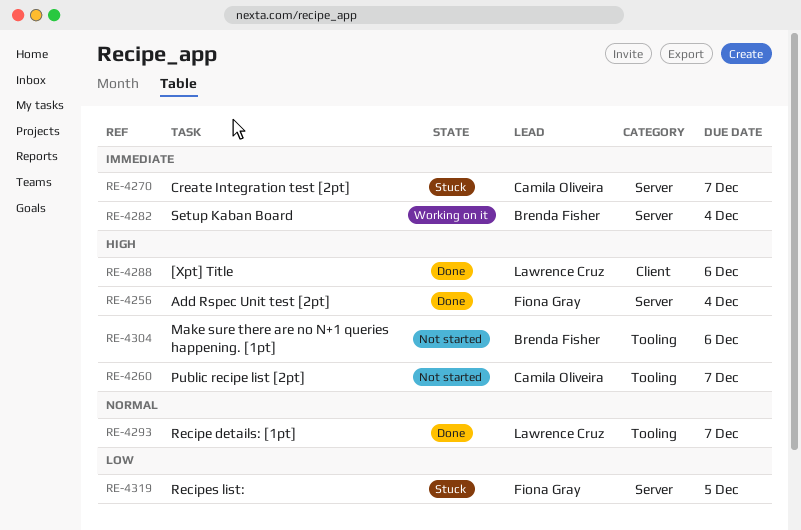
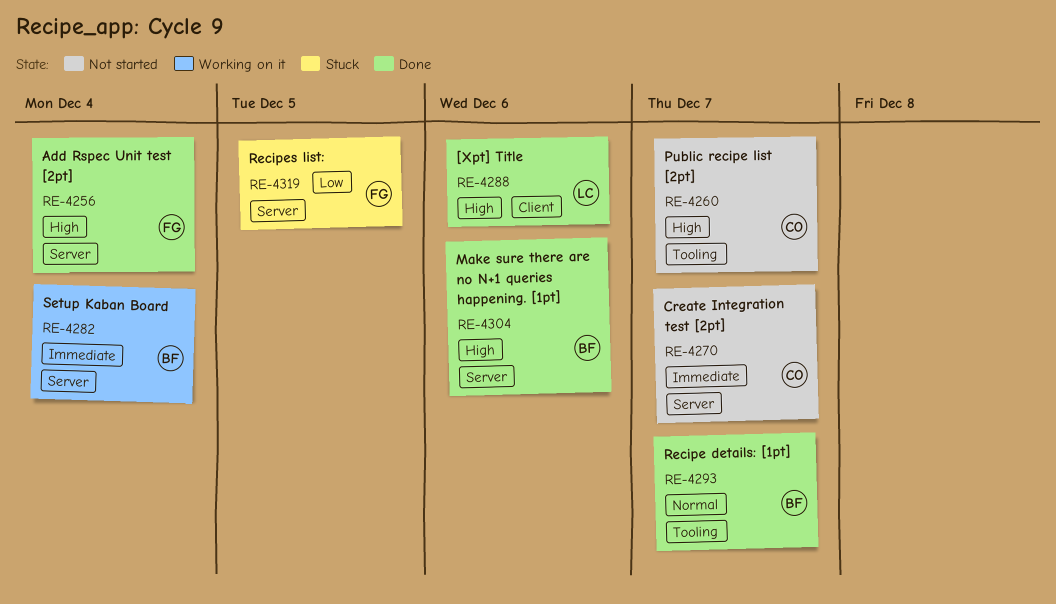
RE-4270, status: Stuck -> Not started
RE-4293, owner: Lawrence Cruz -> Brenda Fisher
RE-4304, status: Not started -> Done
RE-4304, label: Tooling -> Server

